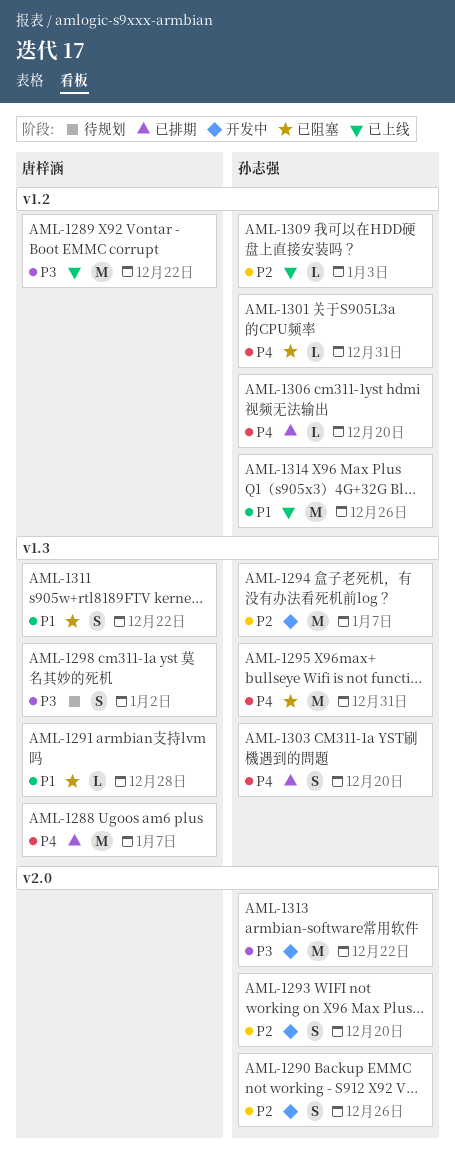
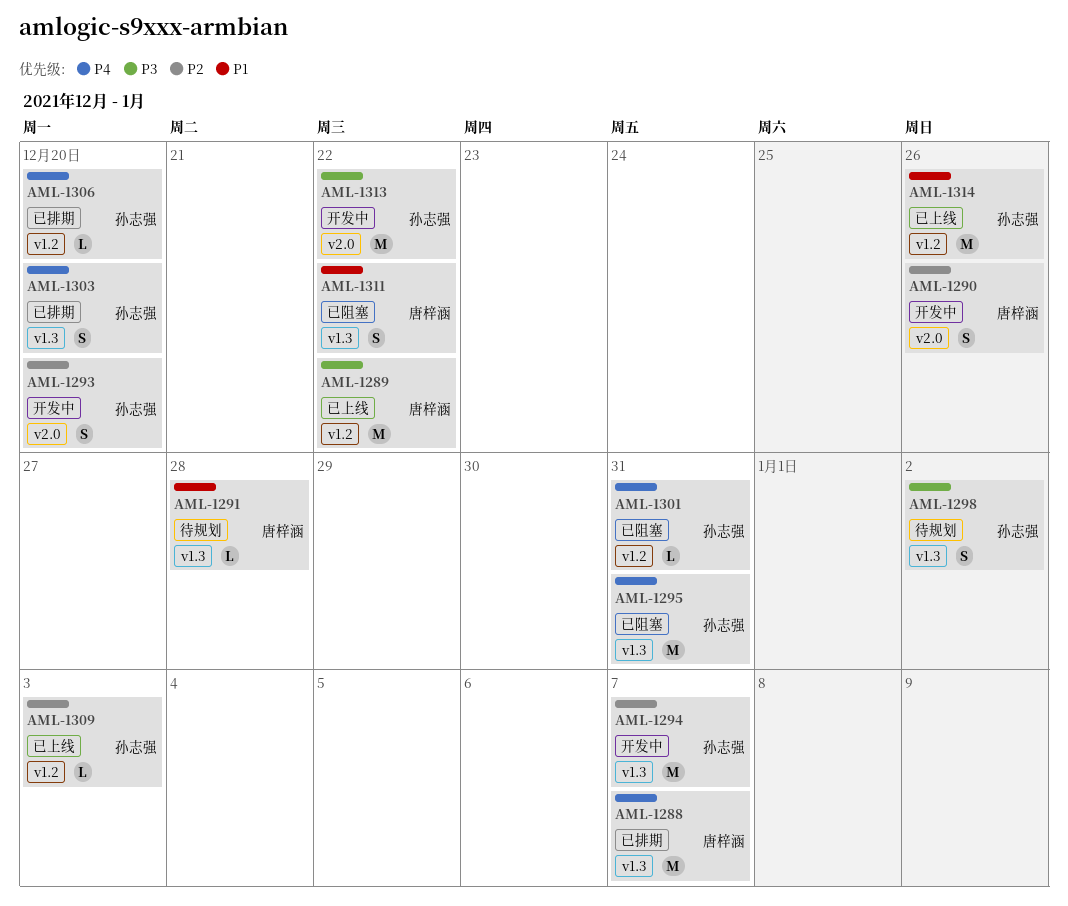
AML-1290, owner: 孙志强 -> 唐梓涵
AML-1291, status: 已阻塞 -> 待规划
AML-1298, owner: 唐梓涵 -> 孙志强

